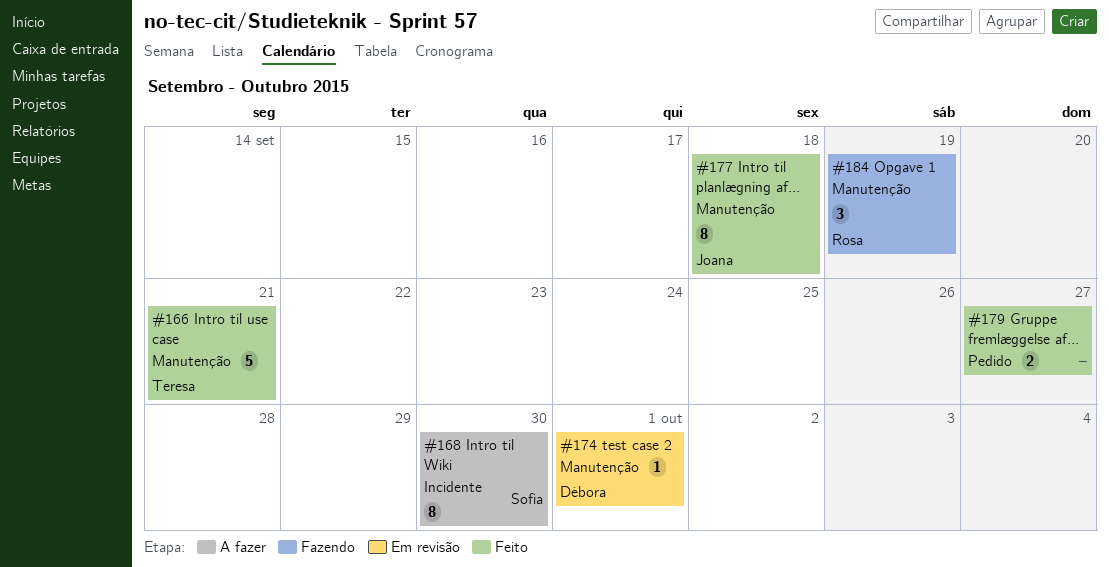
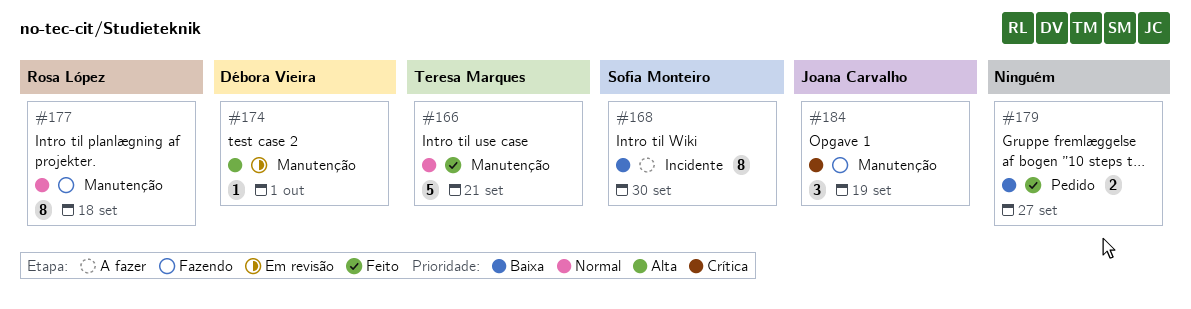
#177, status: Feito -> Fazendo
#177, owner: Joana Carvalho -> Rosa López
#184, owner: Rosa López -> Joana Carvalho

